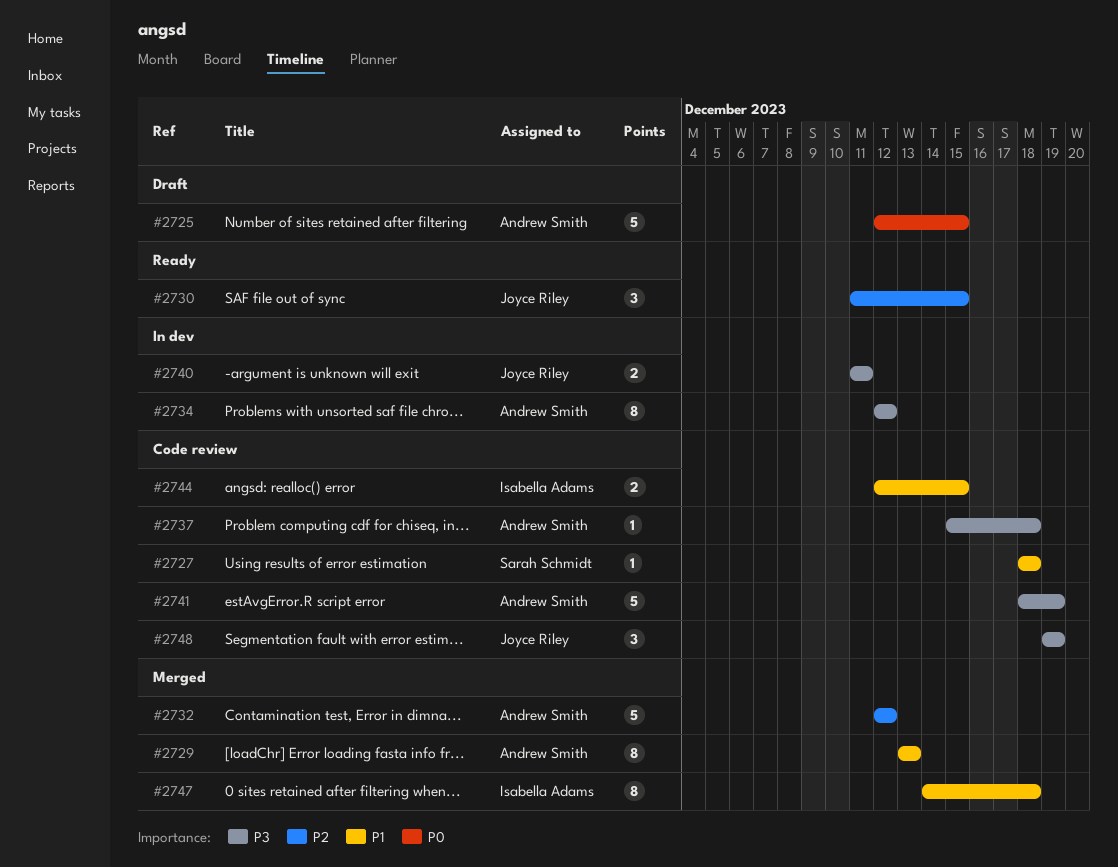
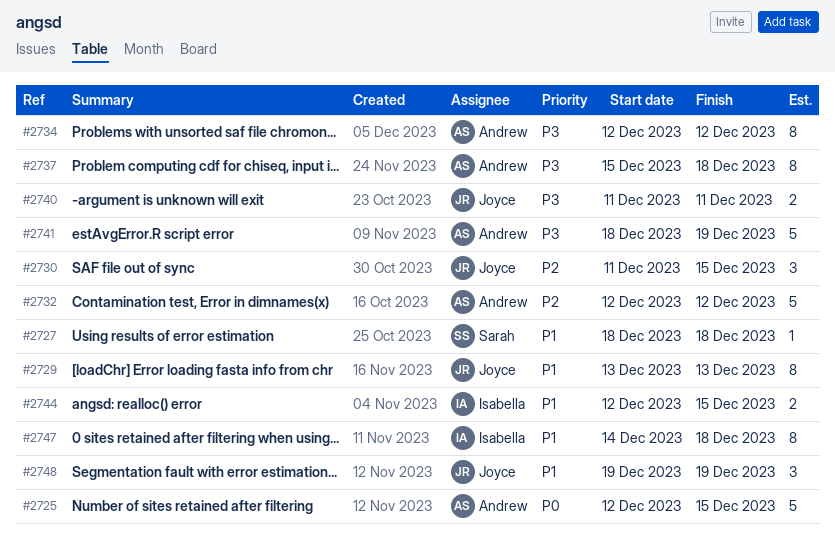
#2729, owner: Andrew Smith -> Joyce Riley
#2737, estimate: 1 -> 8
#2748, priority: P3 -> P1

